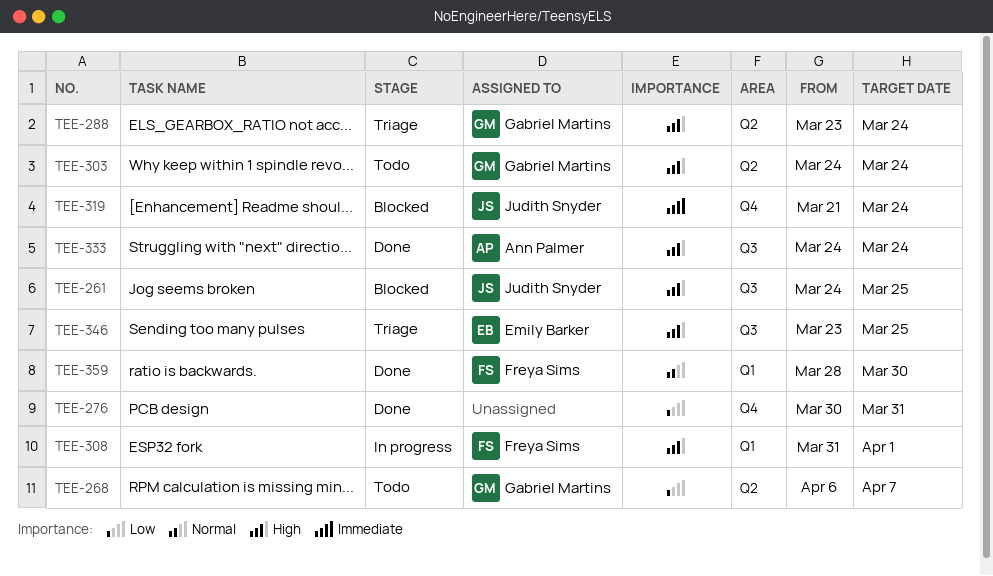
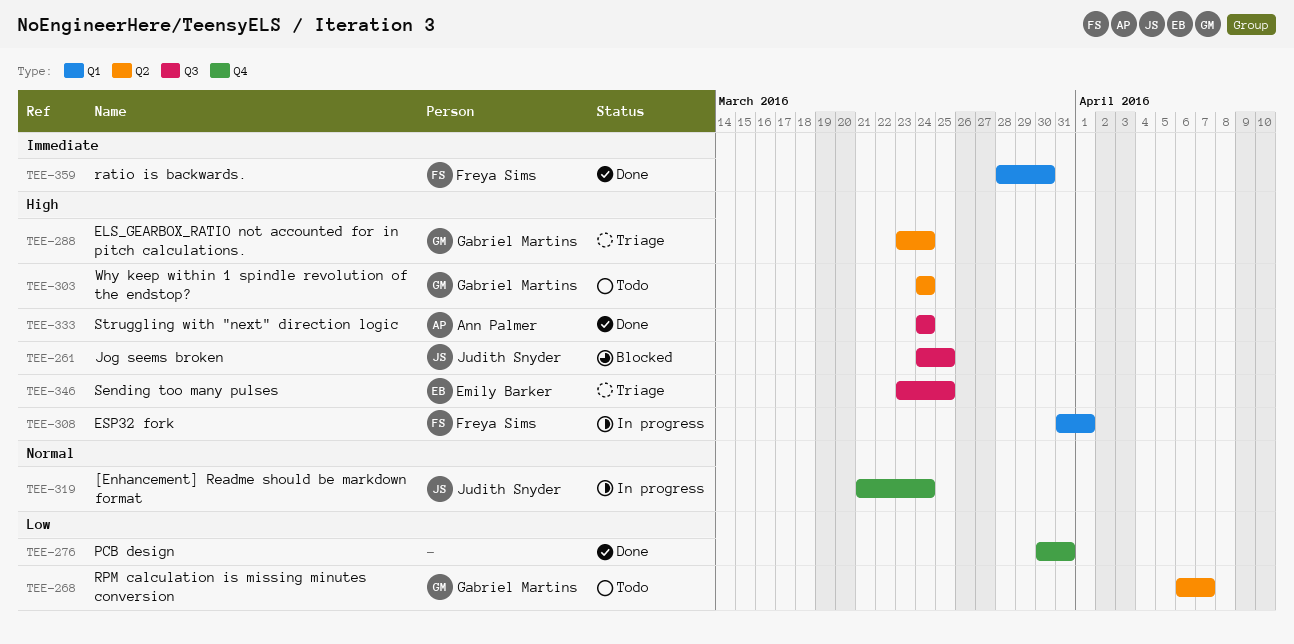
TEE-319, status: Blocked -> In progress
TEE-319, priority: Immediate -> Normal
TEE-359, priority: Normal -> Immediate

